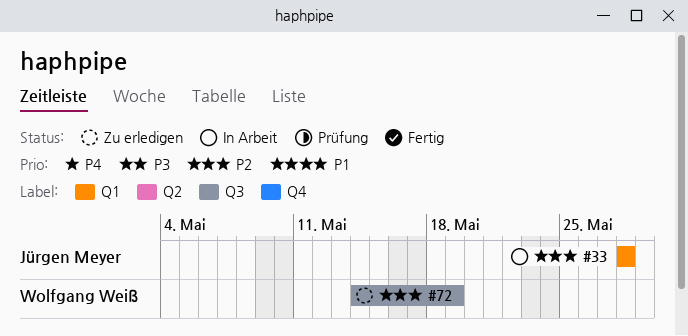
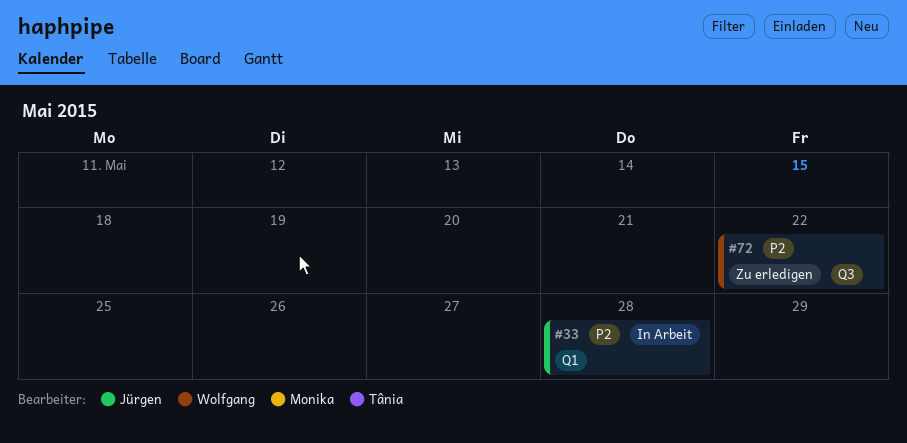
#72, due: May 19 -> May 22

